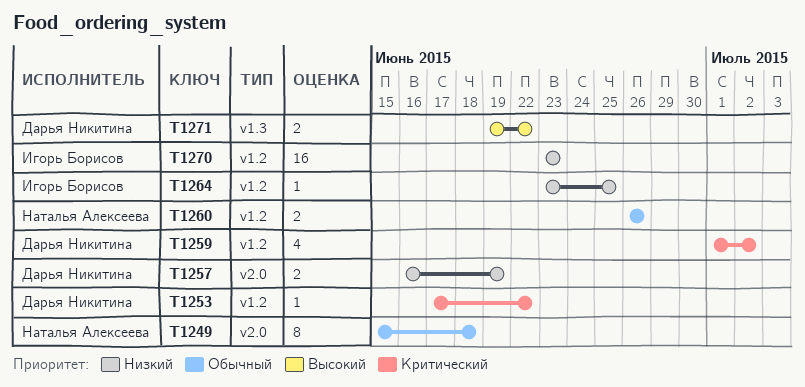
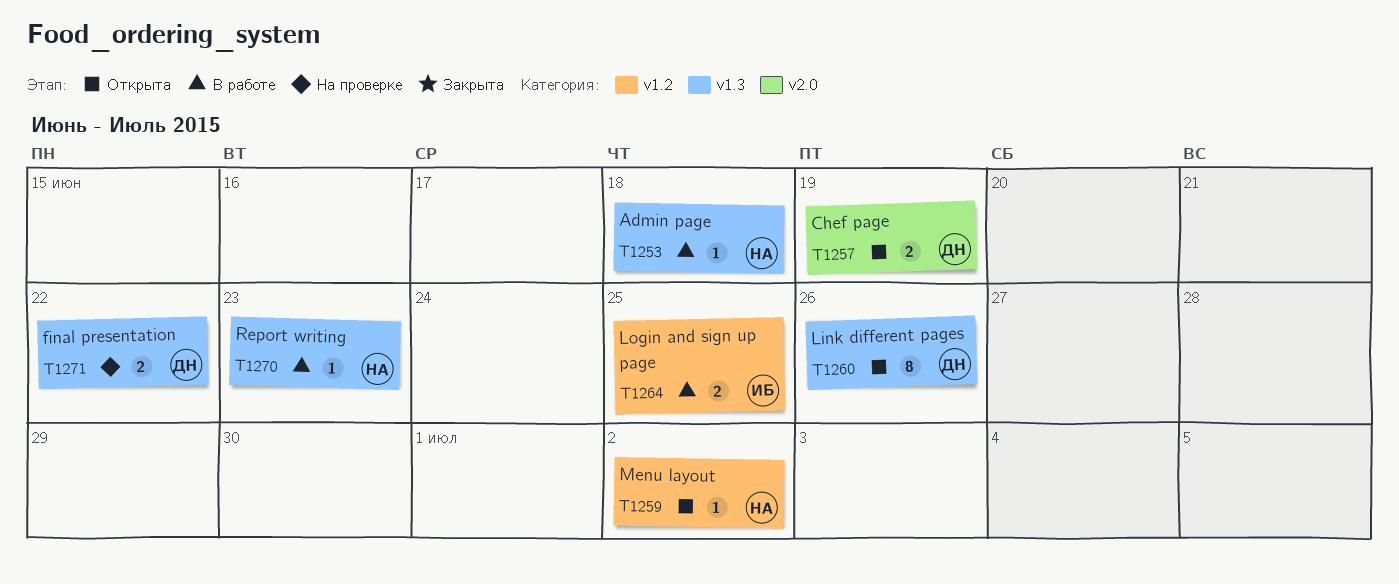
T1249: present -> none
T1253, owner: Дарья Никитина -> Наталья Алексеева
T1253, label: v1.2 -> v1.3
T1253, due: Jun 22 -> Jun 18
T1259, owner: Дарья Никитина -> Наталья Алексеева
T1259, estimate: 4 -> 1
T1260, owner: Наталья Алексеева -> Дарья Никитина
T1260, label: v1.2 -> v1.3
T1260, estimate: 2 -> 8
T1264, estimate: 1 -> 2
T1270, owner: Игорь Борисов -> Наталья Алексеева
T1270, label: v1.2 -> v1.3
T1270, estimate: 16 -> 1

